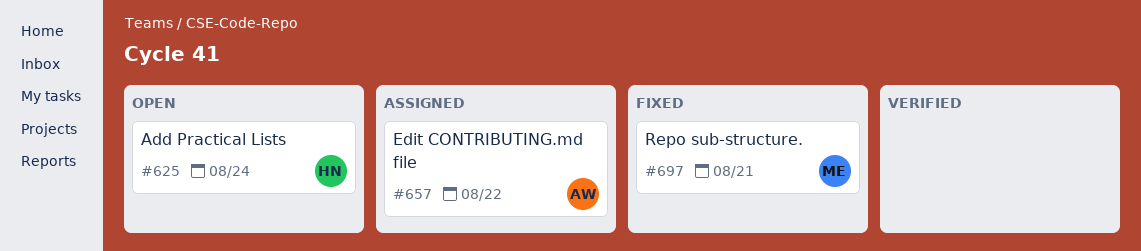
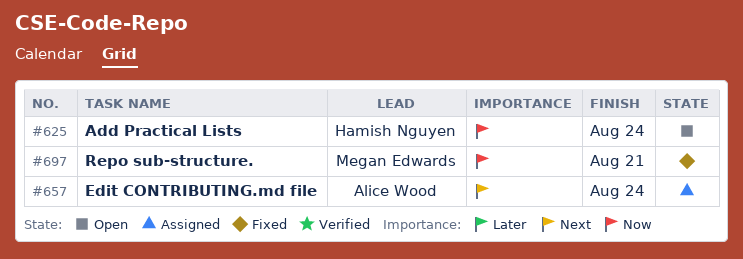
#657, due: Aug 22 -> Aug 24

